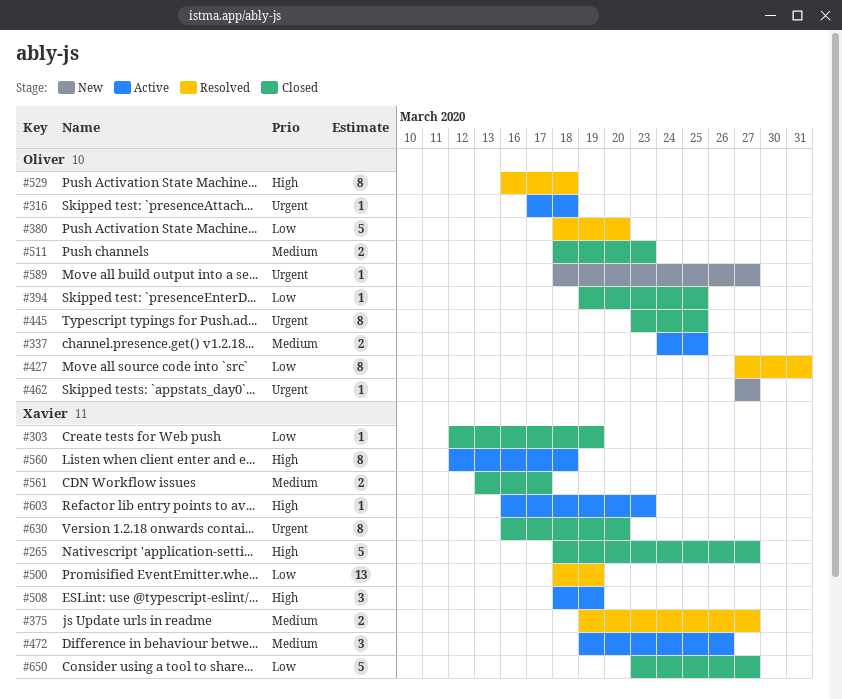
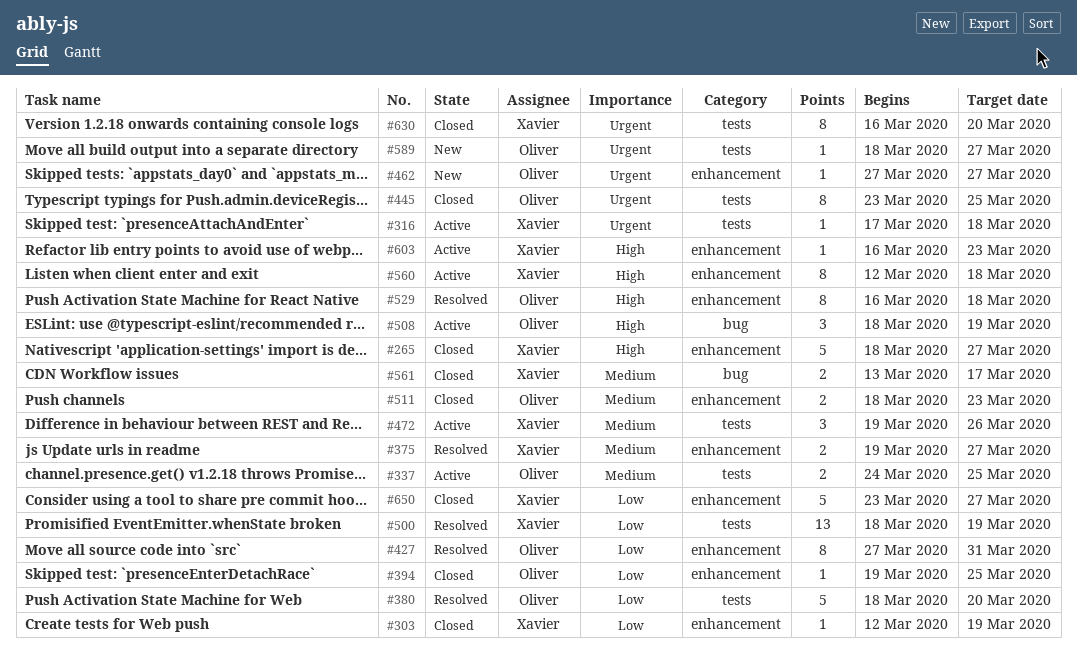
#316, owner: Oliver -> Xavier
#508, owner: Xavier -> Oliver

